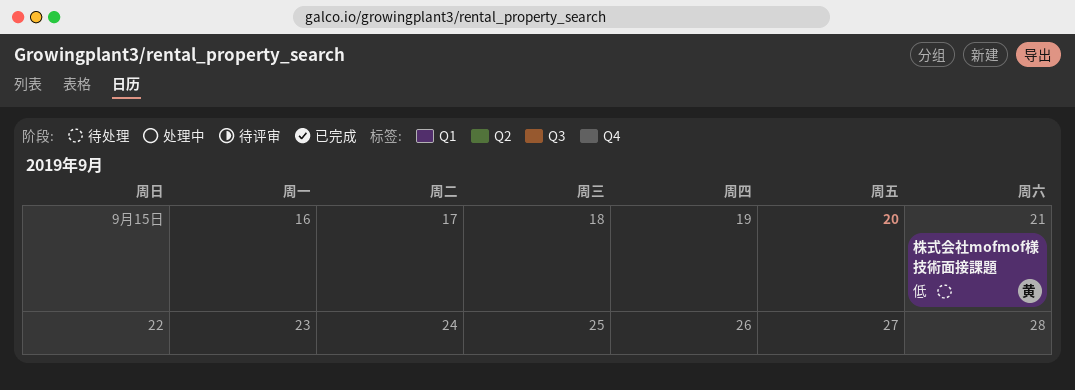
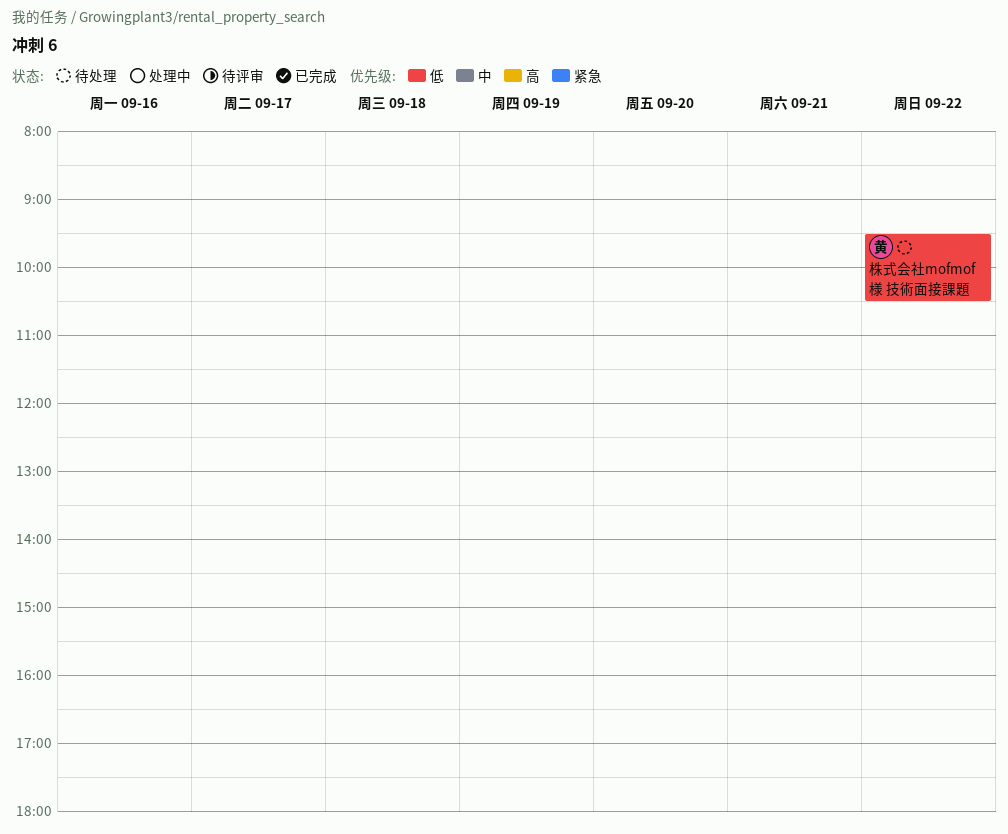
株式会社mofmof様 技術面接課題, day: Sep 21 -> Sep 22

